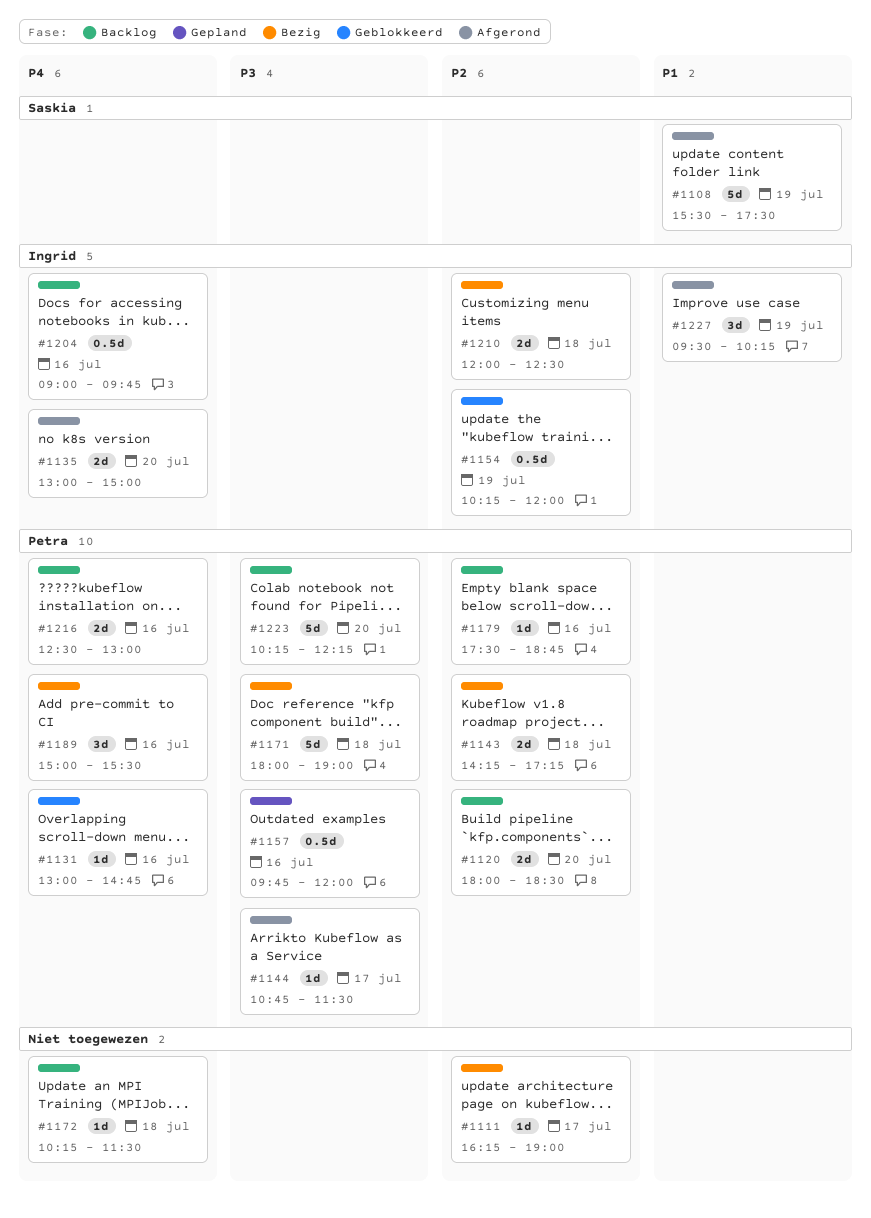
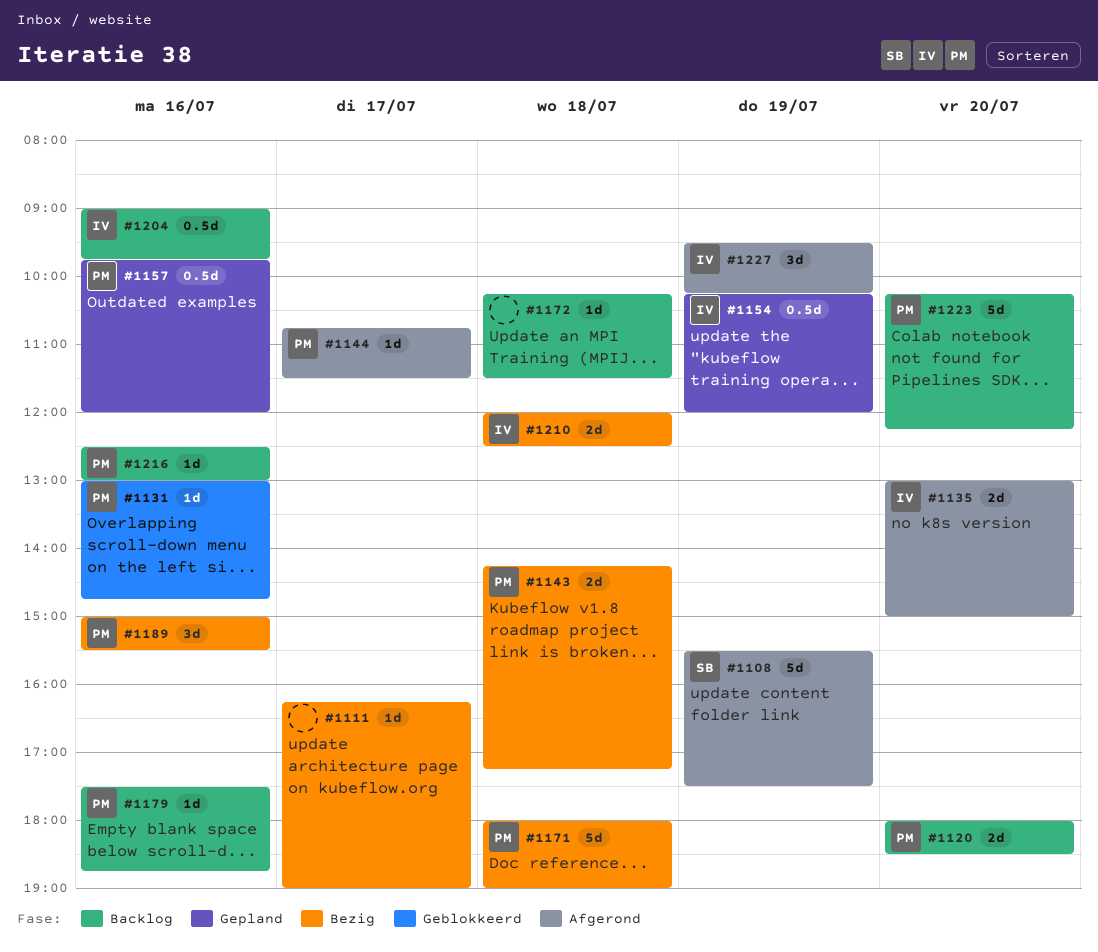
#1154, status: Geblokkeerd -> Gepland
#1216, estimate: 2d -> 1d

